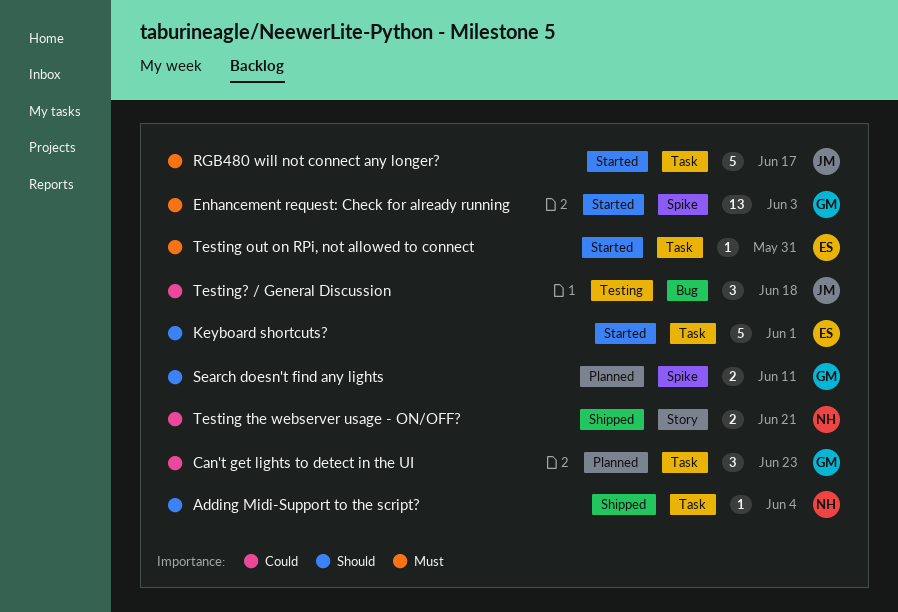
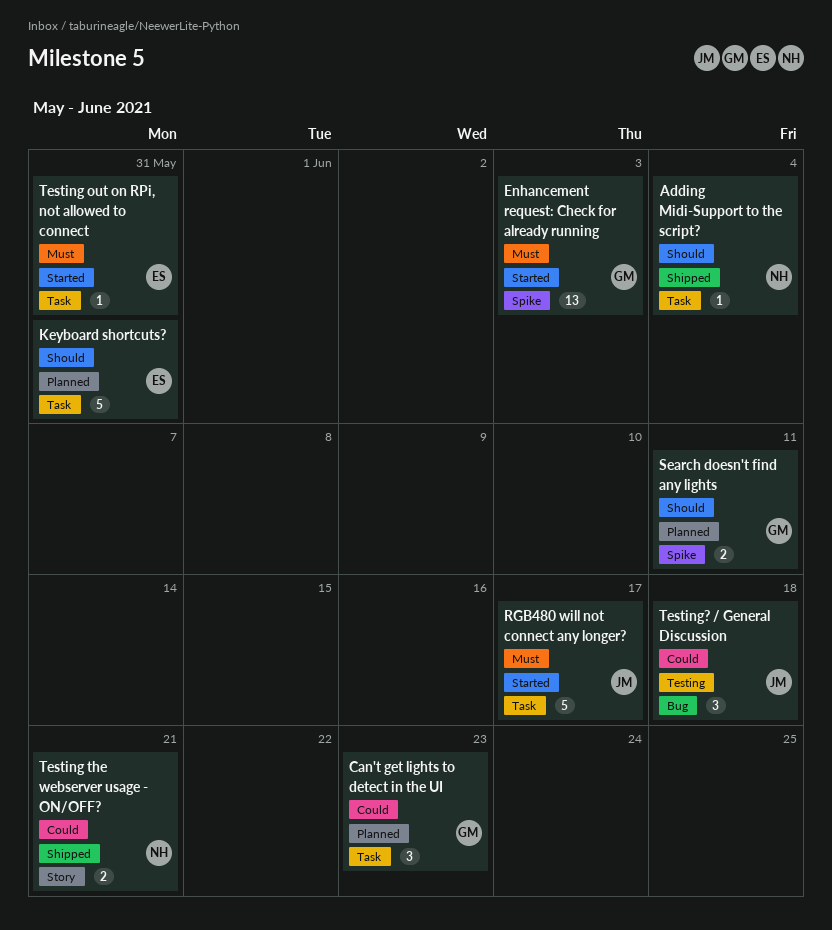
Keyboard shortcuts?, status: Started -> Planned
Keyboard shortcuts?, due: Jun 1 -> May 31

